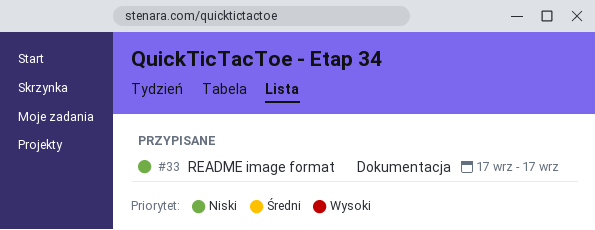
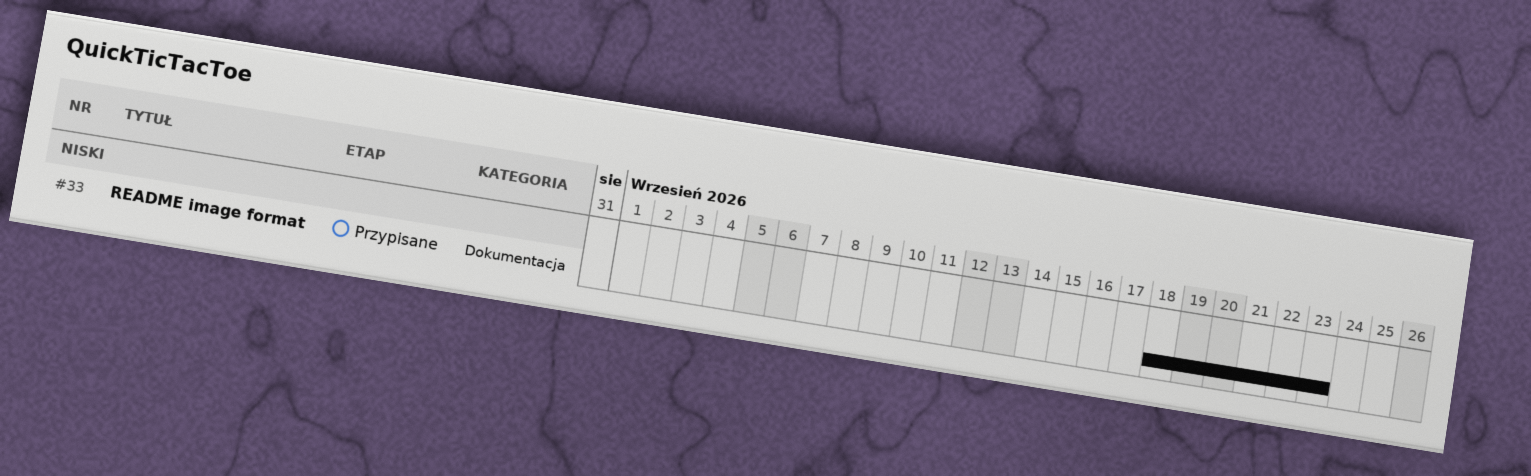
#33, start: Sep 17 -> Sep 18
#33, due: Sep 17 -> Sep 23

